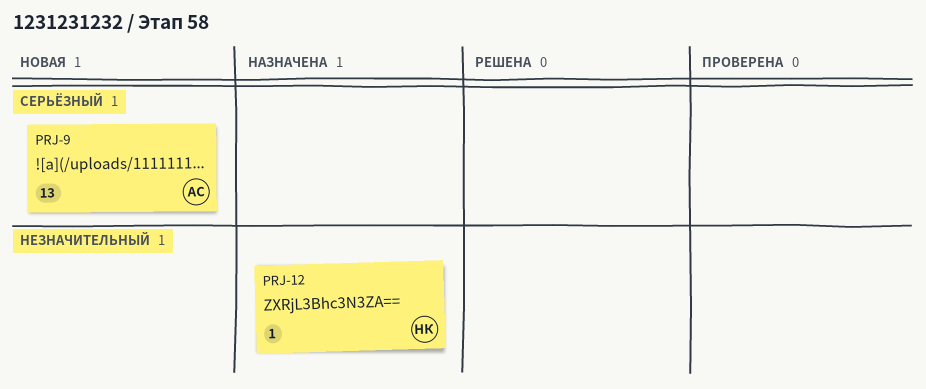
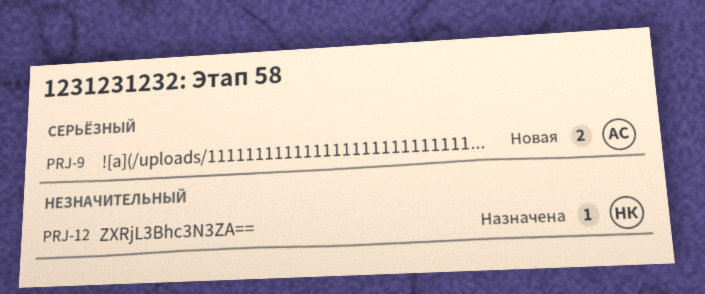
PRJ-9, estimate: 13 -> 2

